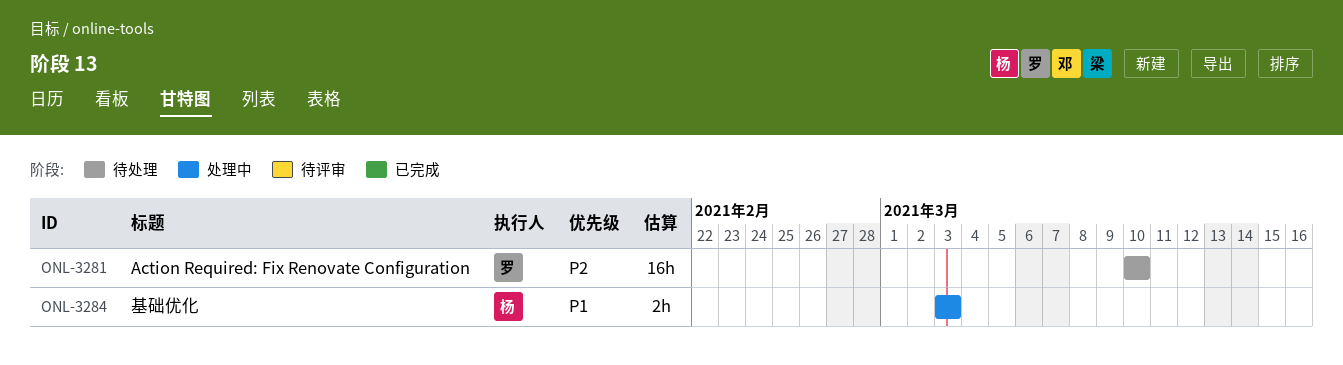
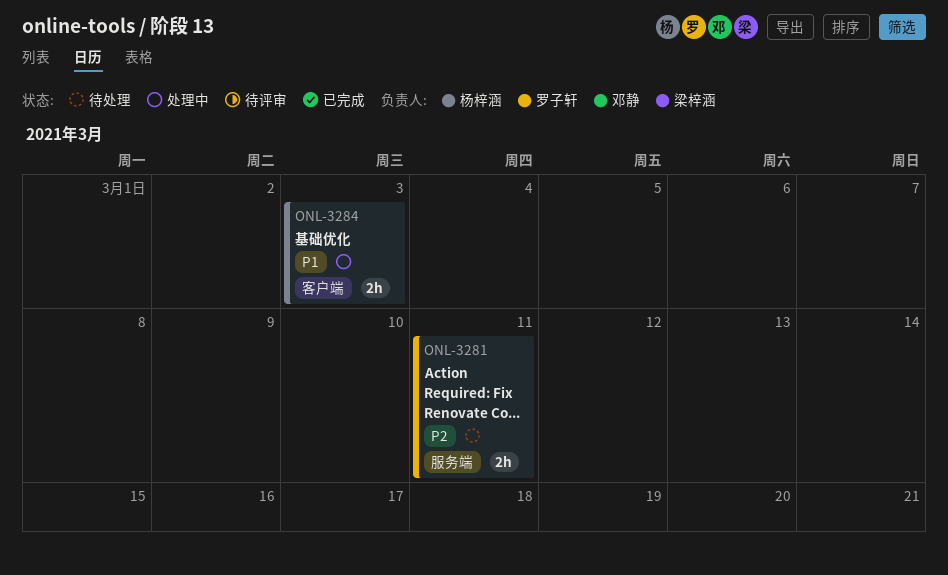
ONL-3281, estimate: 16h -> 2h
ONL-3281, due: Mar 10 -> Mar 11

